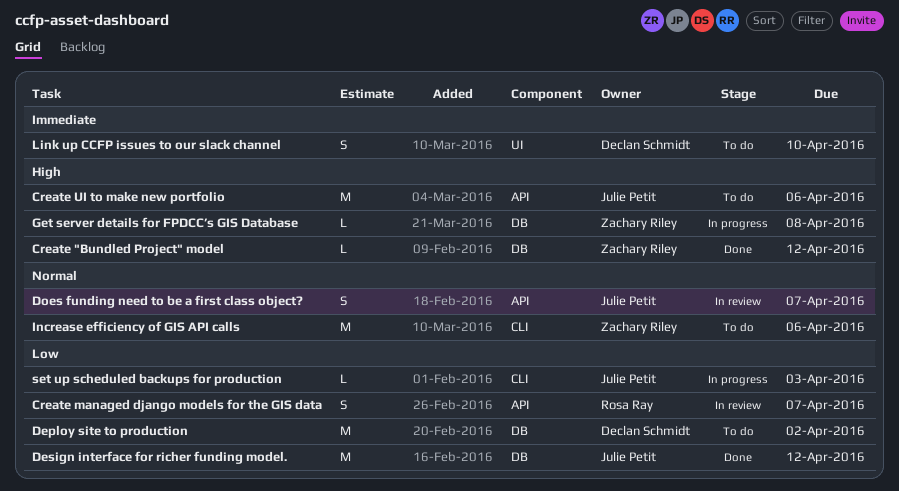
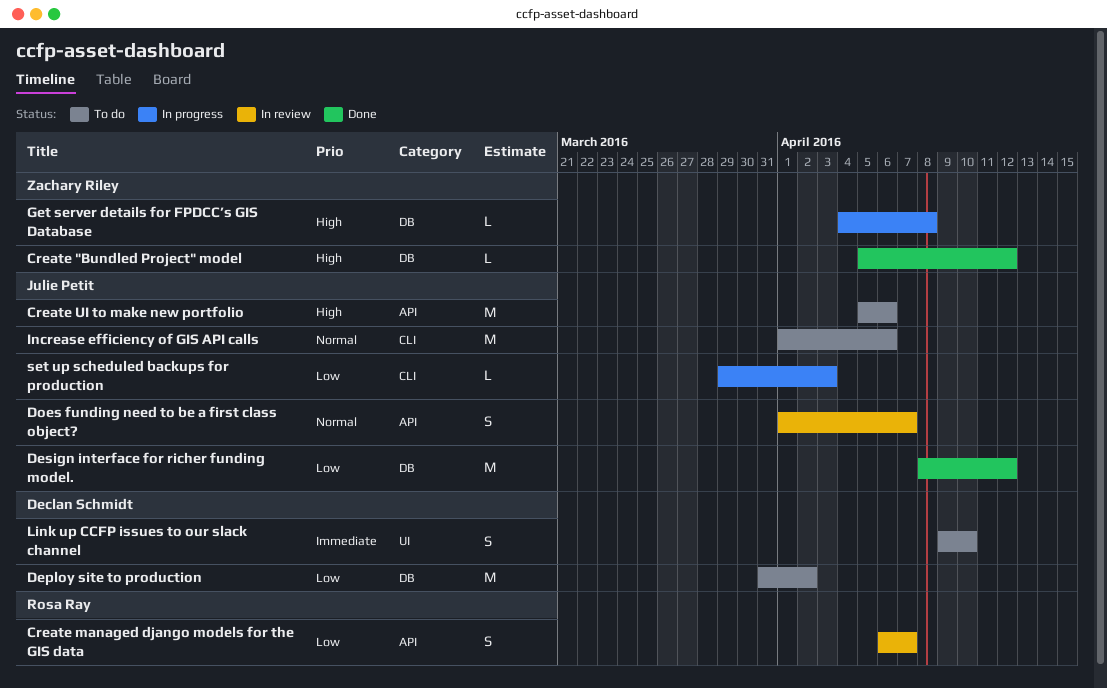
Increase efficiency of GIS API calls, owner: Zachary Riley -> Julie Petit

